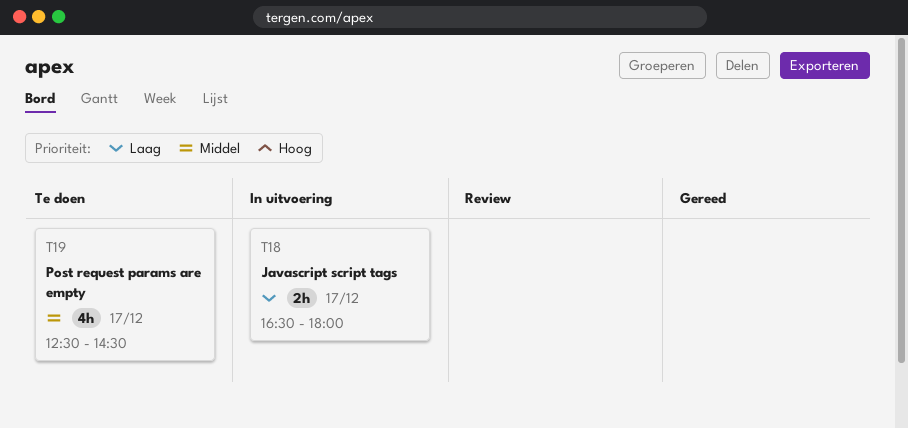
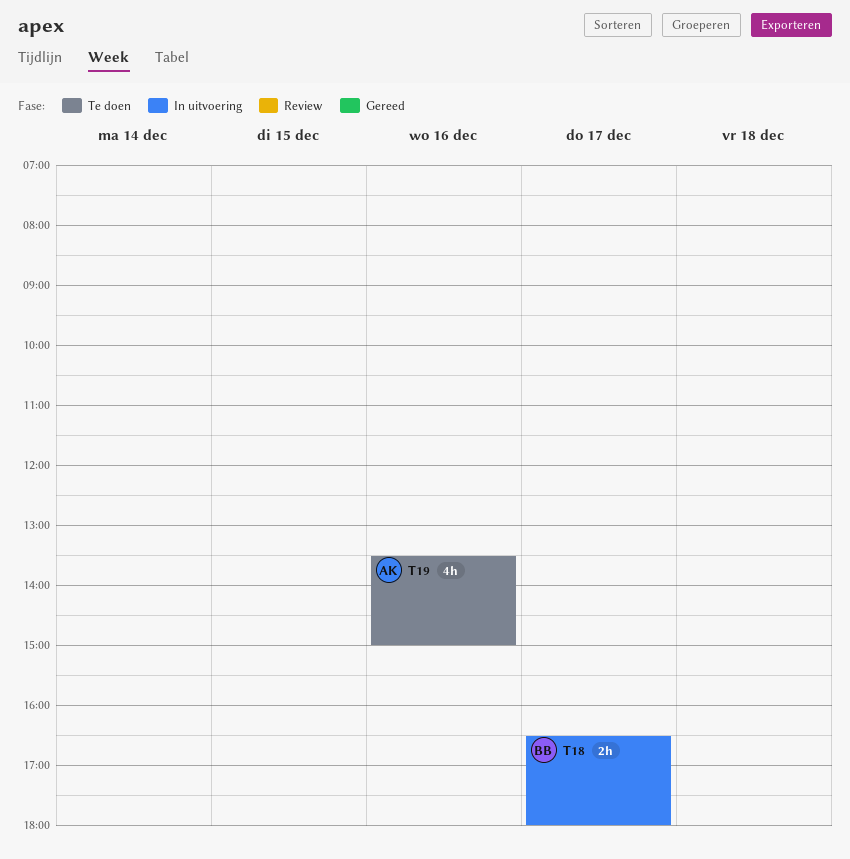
T19, day: Dec 17 -> Dec 16
T19, begins: 12:30 -> 13:30
T19, ends: 14:30 -> 15:00

